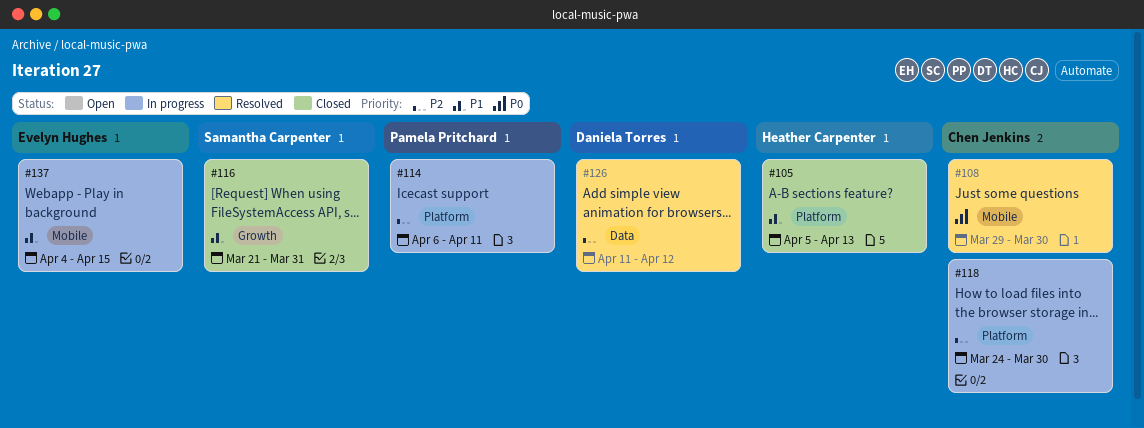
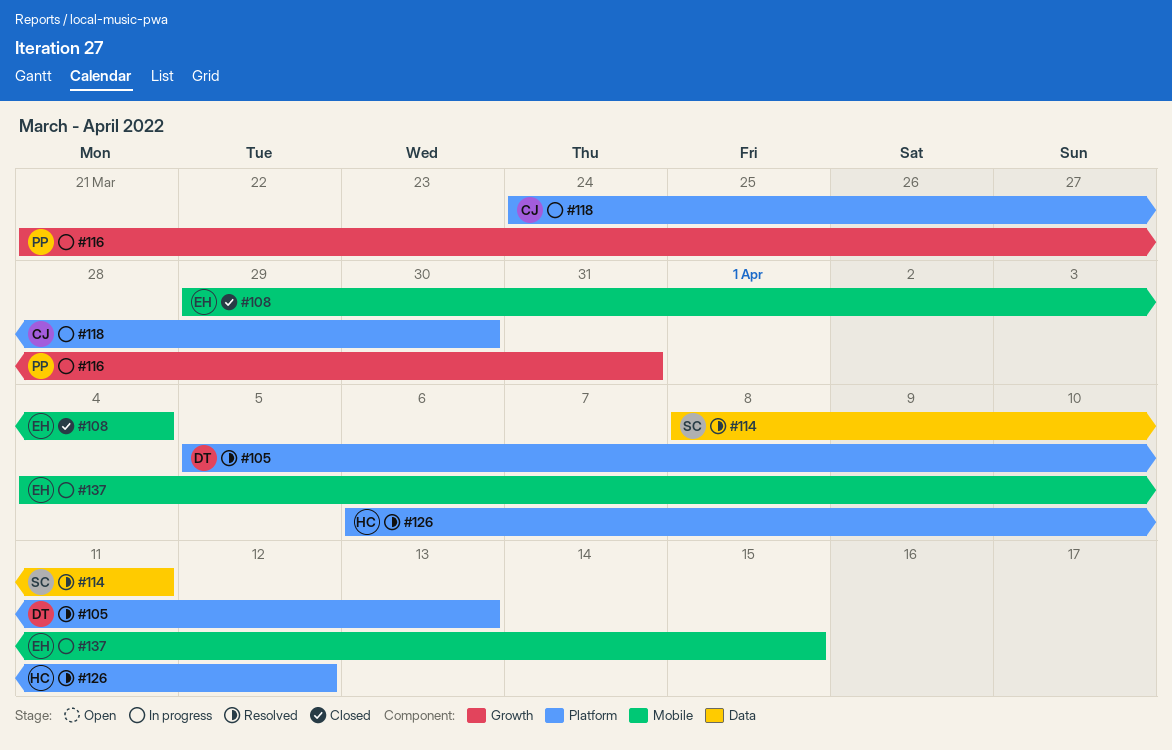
#105, status: Closed -> Resolved
#105, owner: Heather Carpenter -> Daniela Torres
#108, status: Resolved -> Closed
#108, owner: Chen Jenkins -> Evelyn Hughes
#108, due: Mar 30 -> Apr 4
#114, status: In progress -> Resolved
#114, owner: Pamela Pritchard -> Samantha Carpenter
#114, label: Platform -> Data
#114, start: Apr 6 -> Apr 8
#116, status: Closed -> In progress
#116, owner: Samantha Carpenter -> Pamela Pritchard
#126, owner: Daniela Torres -> Heather Carpenter
#126, label: Data -> Platform
#126, start: Apr 11 -> Apr 6

